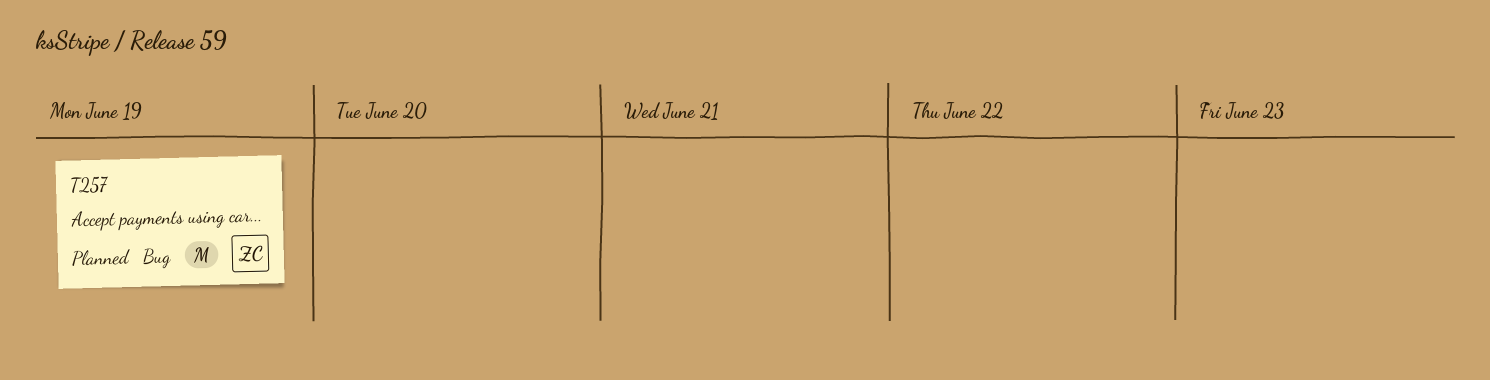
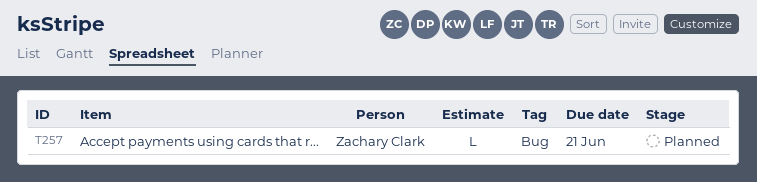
T257, estimate: M -> L
T257, due: Jun 19 -> Jun 21

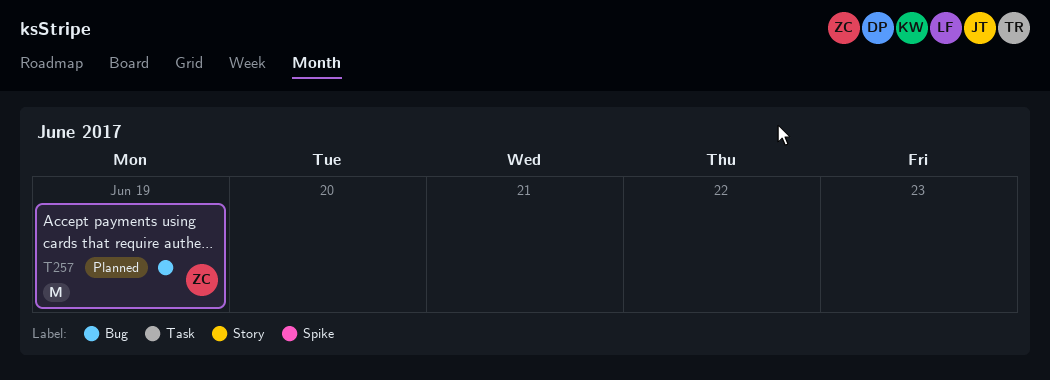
T257, estimate: L -> M
T257, due: Jun 21 -> Jun 19

